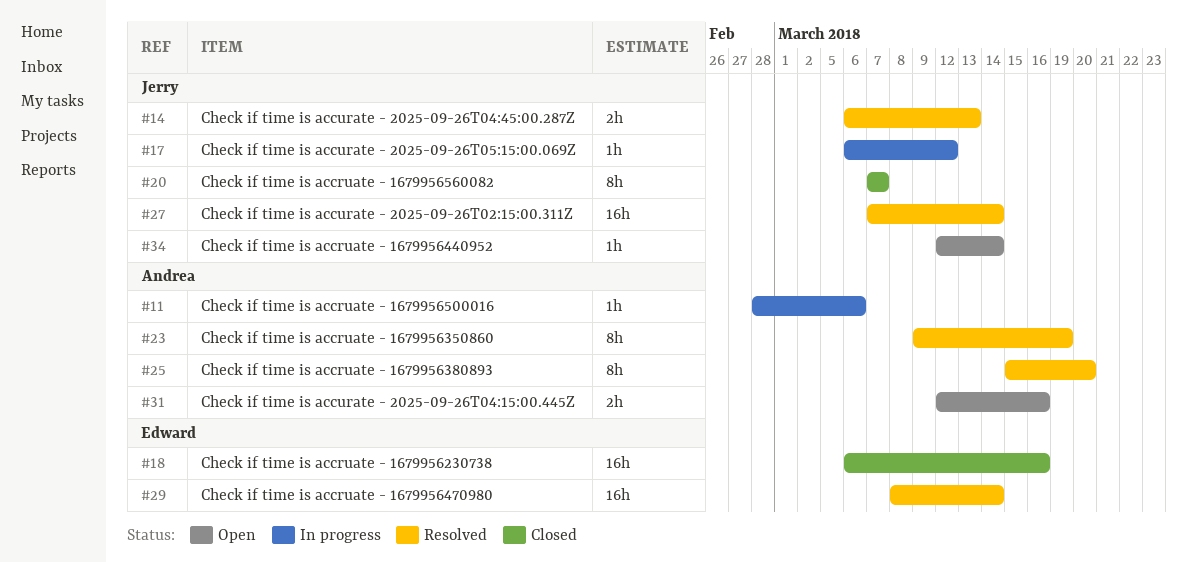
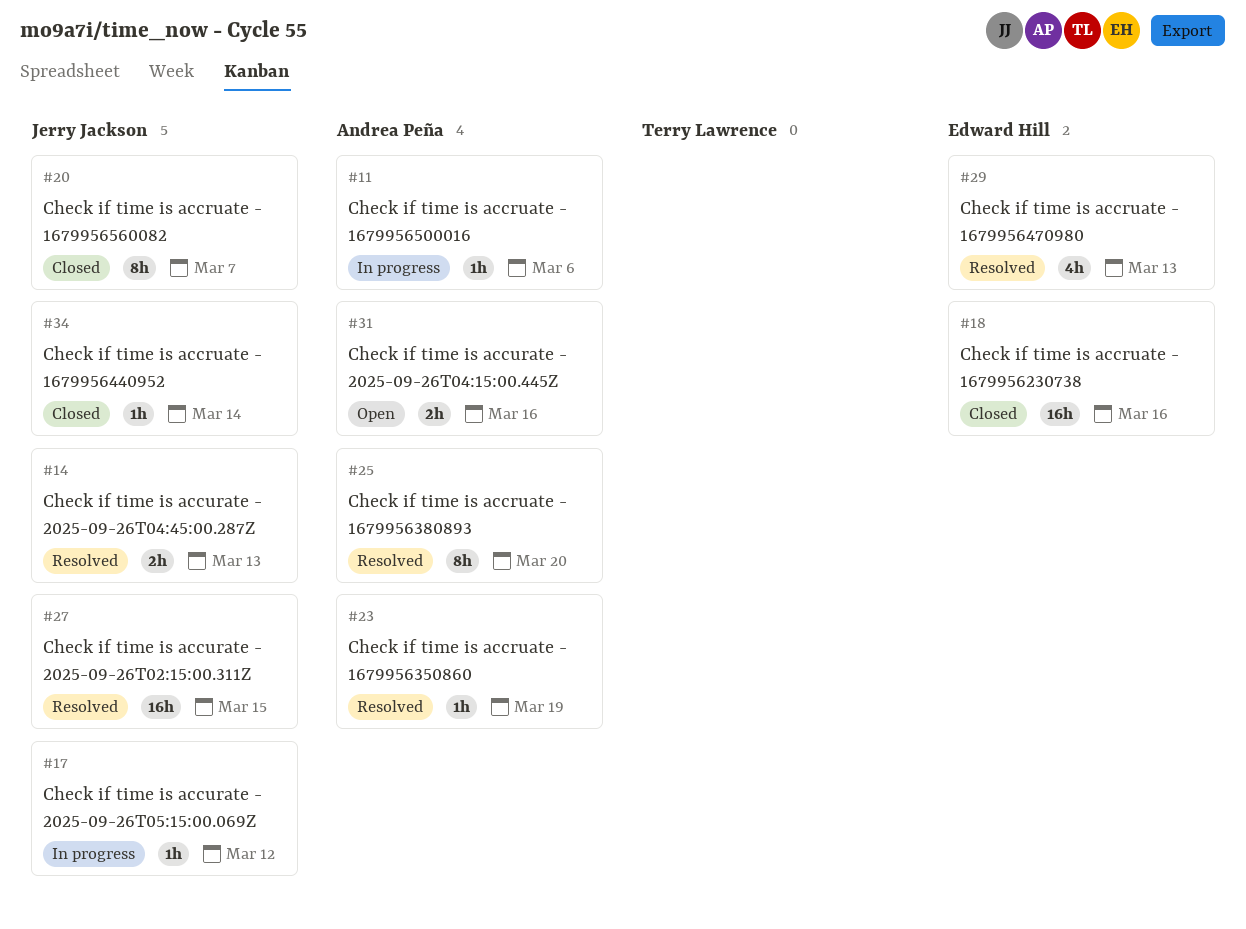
#23, estimate: 8h -> 1h
#27, due: Mar 14 -> Mar 15
#29, estimate: 16h -> 4h
#29, due: Mar 14 -> Mar 13
#34, status: Open -> Closed

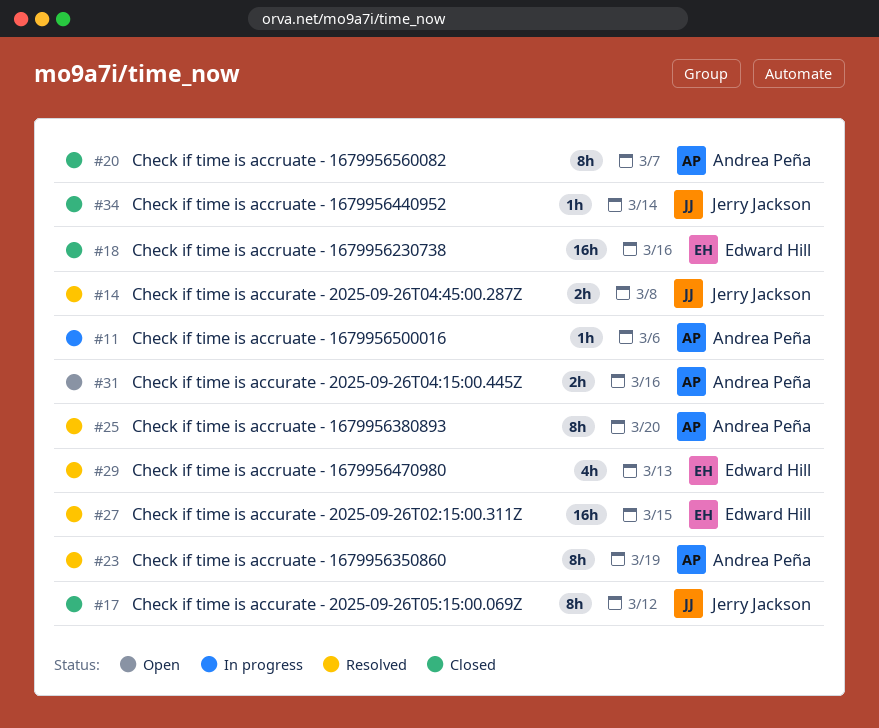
#14, due: Mar 13 -> Mar 8
#17, status: In progress -> Closed
#17, estimate: 1h -> 8h
#20, owner: Jerry Jackson -> Andrea Peña
#23, estimate: 1h -> 8h
#27, owner: Jerry Jackson -> Edward Hill

